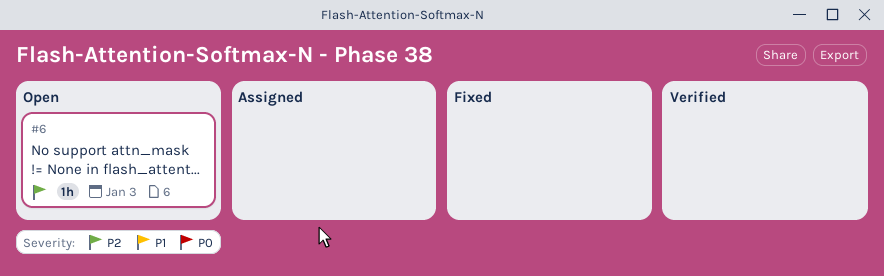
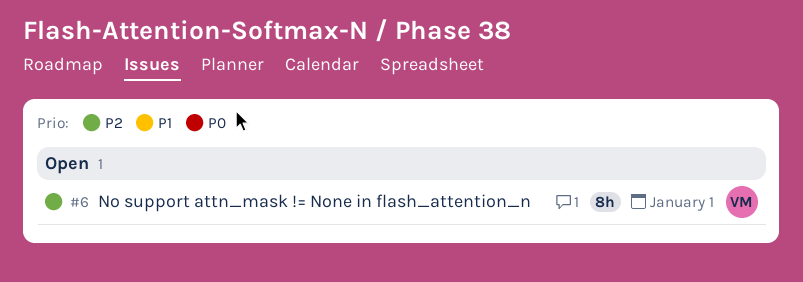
#6, estimate: 1h -> 8h
#6, due: Jan 3 -> Jan 1

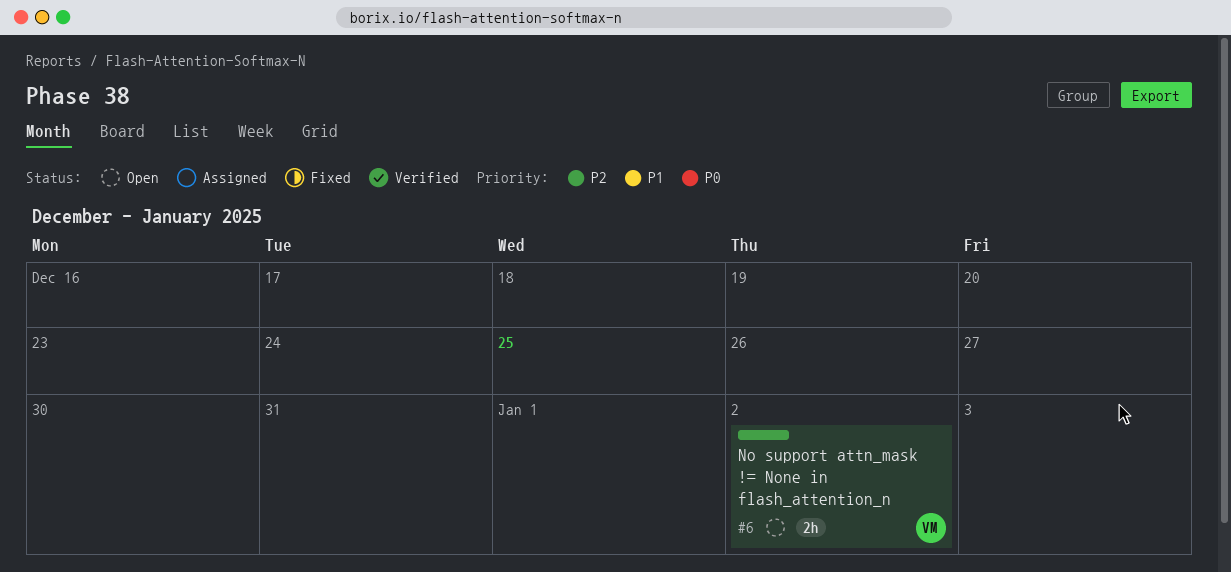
#6, estimate: 8h -> 2h
#6, due: Jan 1 -> Jan 2

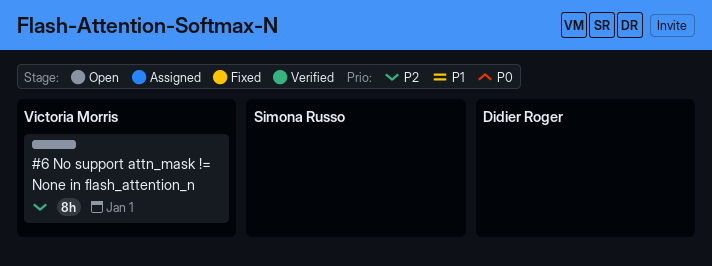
#6, estimate: 2h -> 8h
#6, due: Jan 2 -> Jan 1

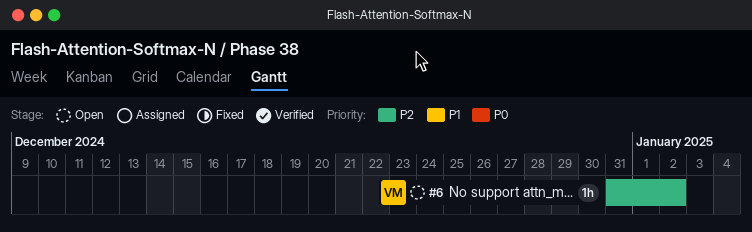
#6, estimate: 8h -> 1h
#6, due: Jan 1 -> Jan 2

